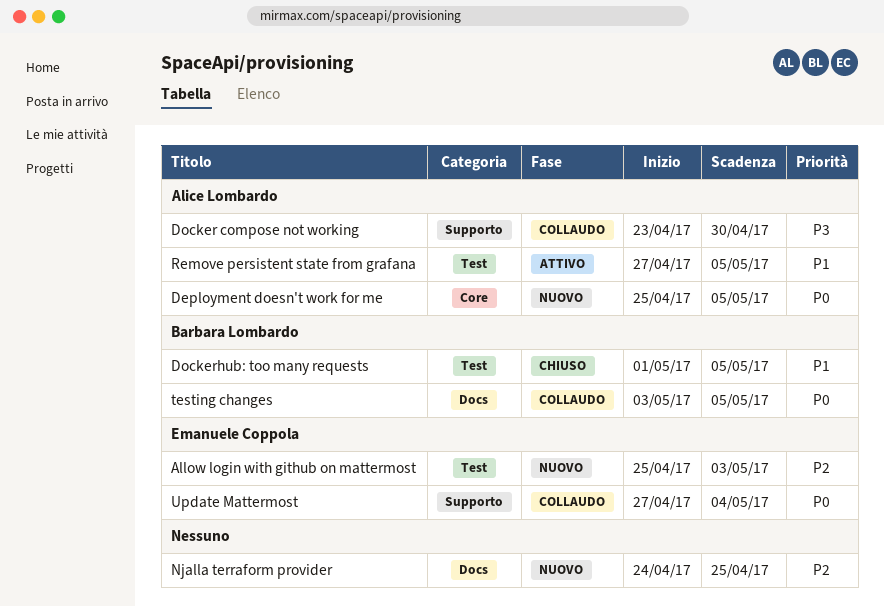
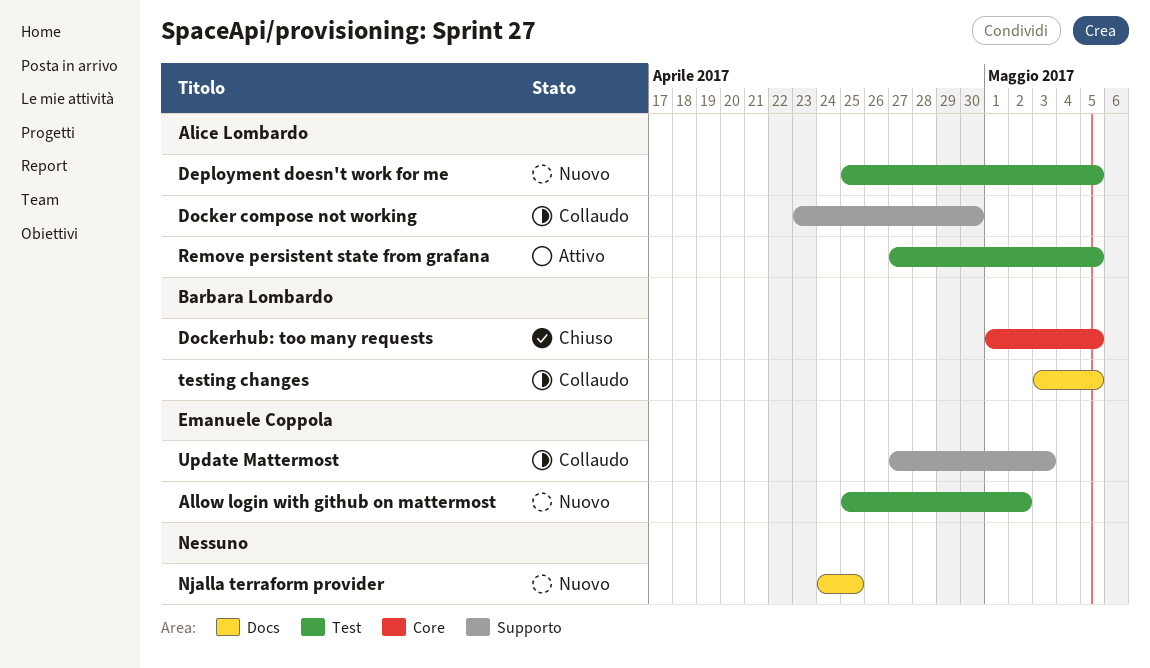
Allow login with github on mattermost, due: May 3 -> May 2
Deployment doesn't work for me, label: Core -> Test
Dockerhub: too many requests, label: Test -> Core
Update Mattermost, due: May 4 -> May 3

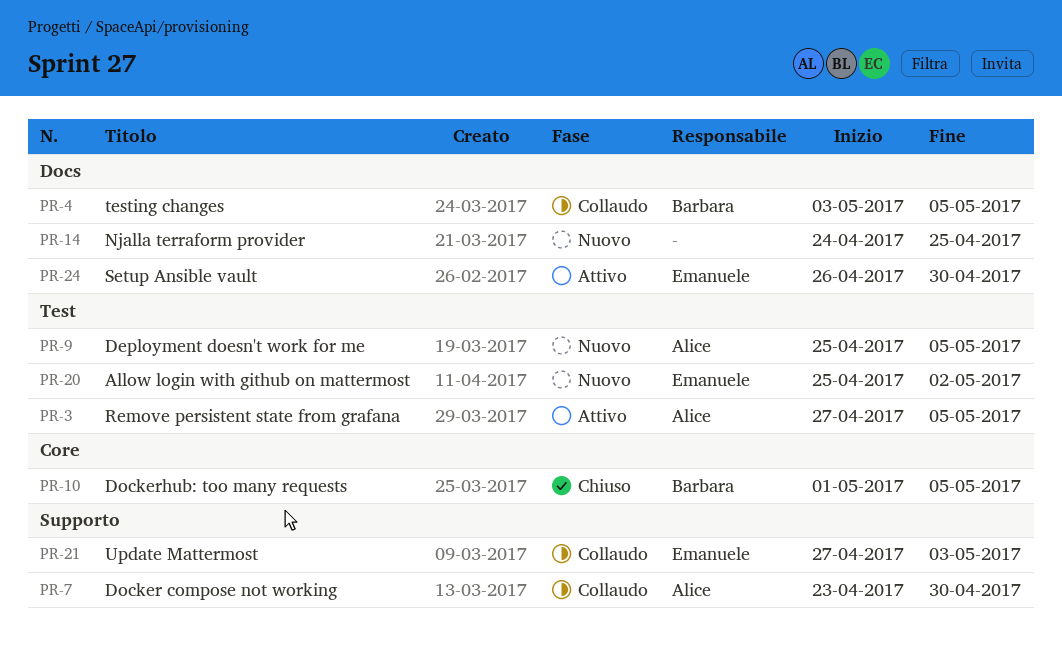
Setup Ansible vault: none -> present

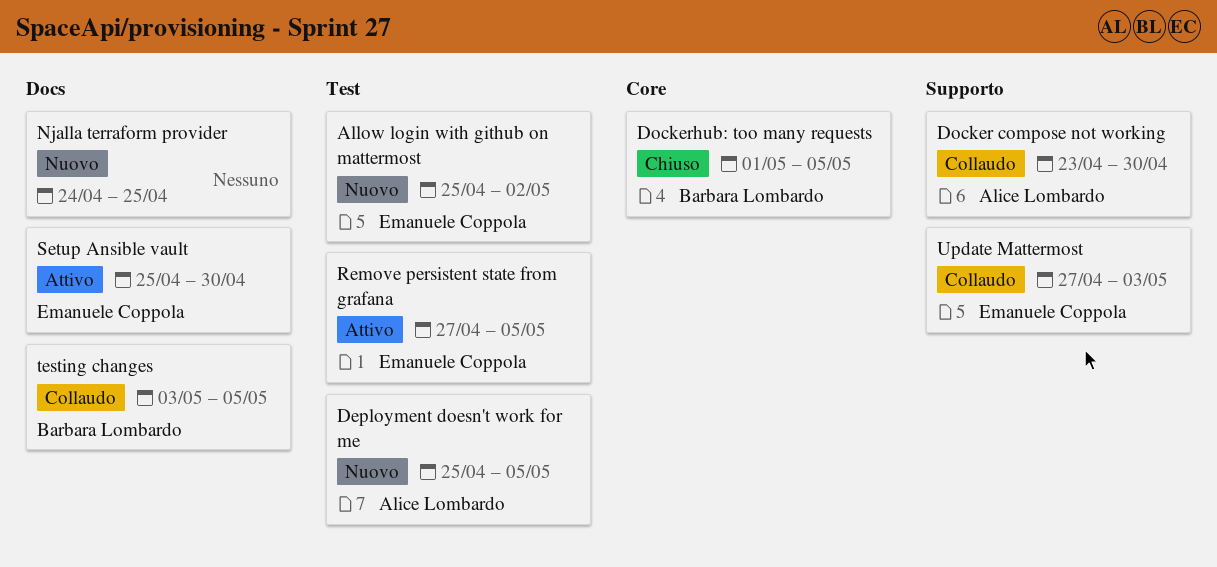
Remove persistent state from grafana, owner: Alice Lombardo -> Emanuele Coppola
Setup Ansible vault, start: Apr 26 -> Apr 25

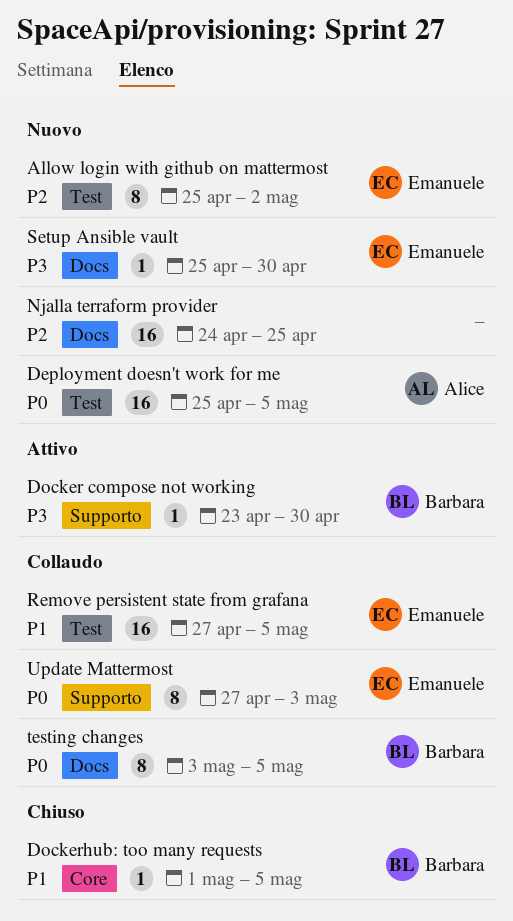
Docker compose not working, status: Collaudo -> Attivo
Docker compose not working, owner: Alice Lombardo -> Barbara Lombardo
Remove persistent state from grafana, status: Attivo -> Collaudo
Setup Ansible vault, status: Attivo -> Nuovo

